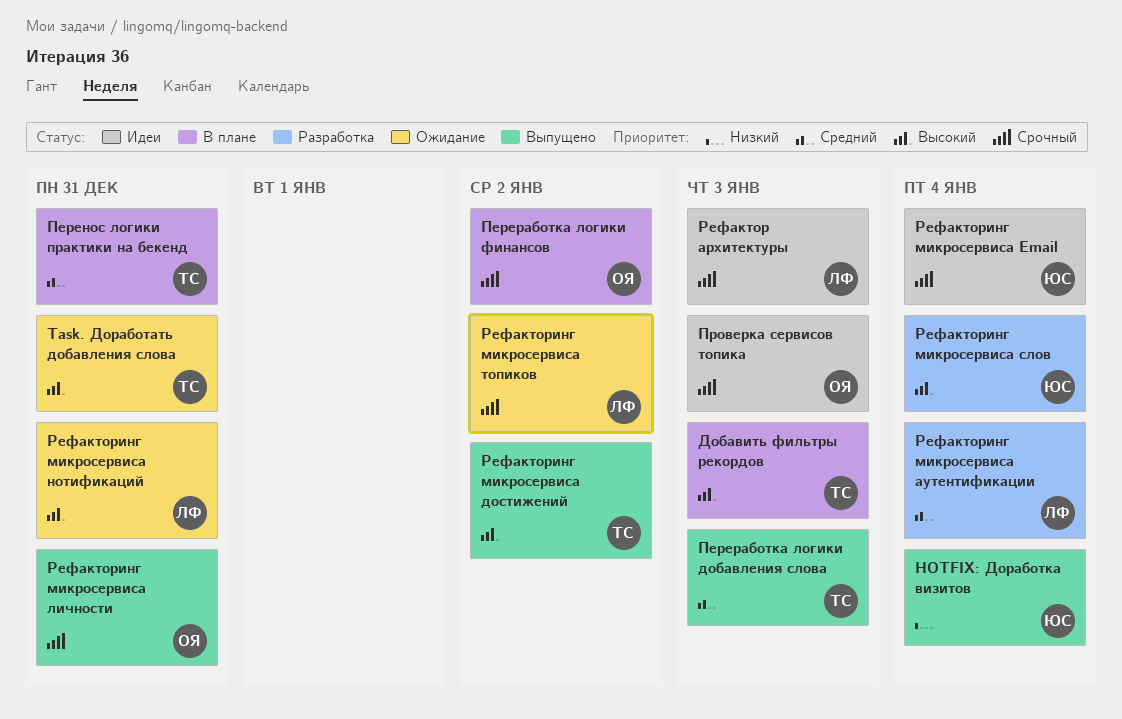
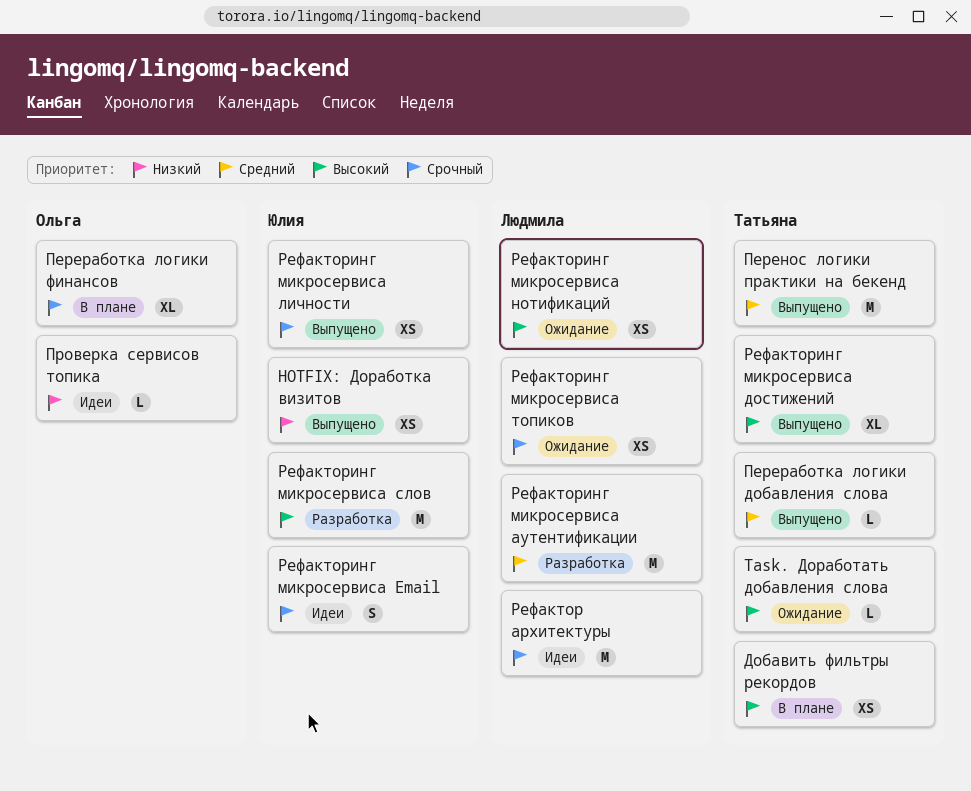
Перенос логики практики на бекенд, status: В плане -> Выпущено
Проверка сервисов топика, priority: Срочный -> Низкий
Рефакторинг микросервиса личности, owner: Ольга -> Юлия

